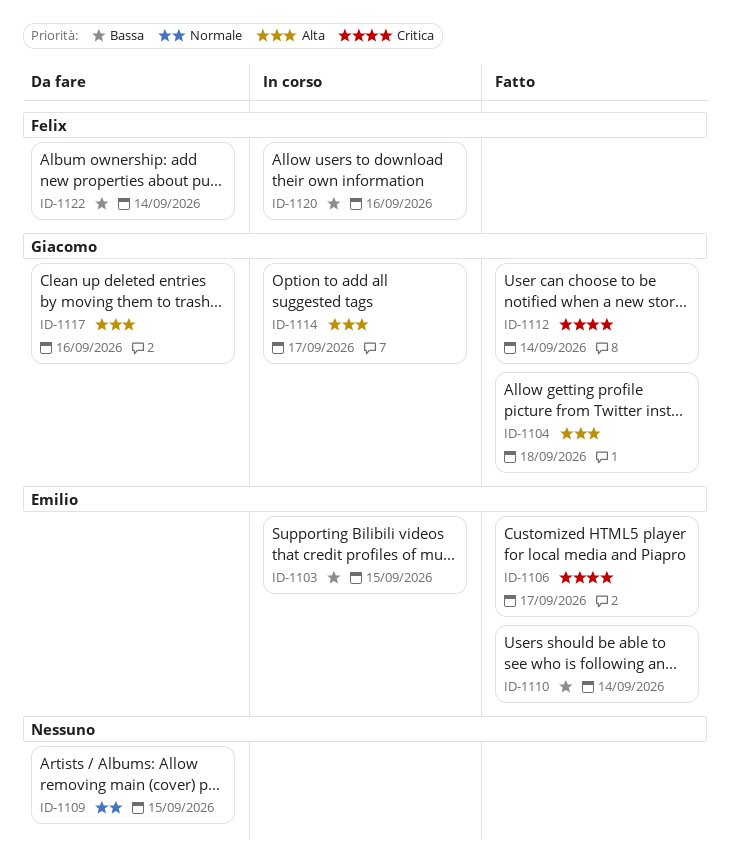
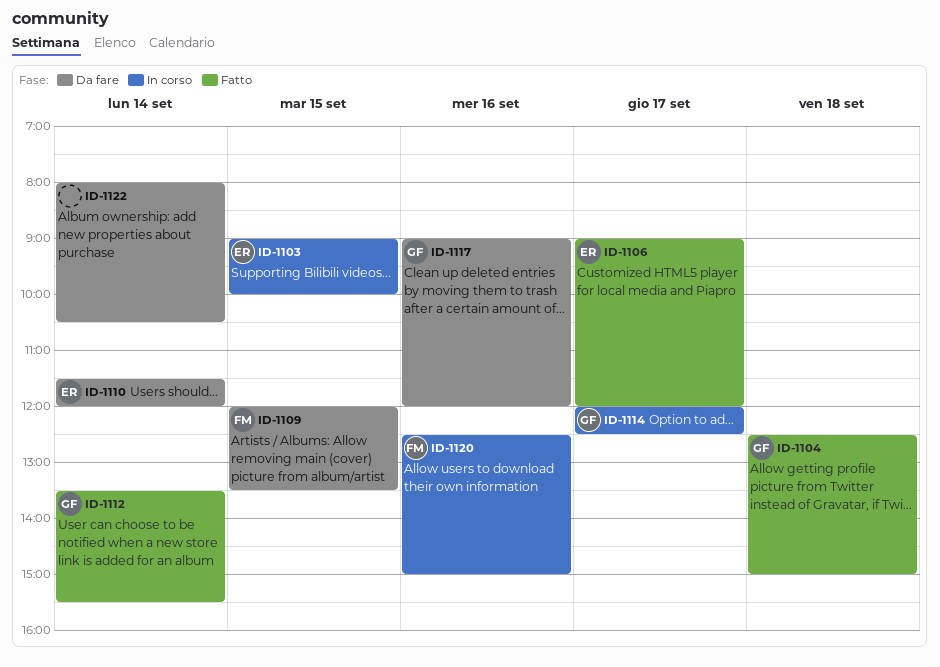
ID-1109, owner: none -> Felix
ID-1110, status: Fatto -> Da fare
ID-1122, owner: Felix -> none

